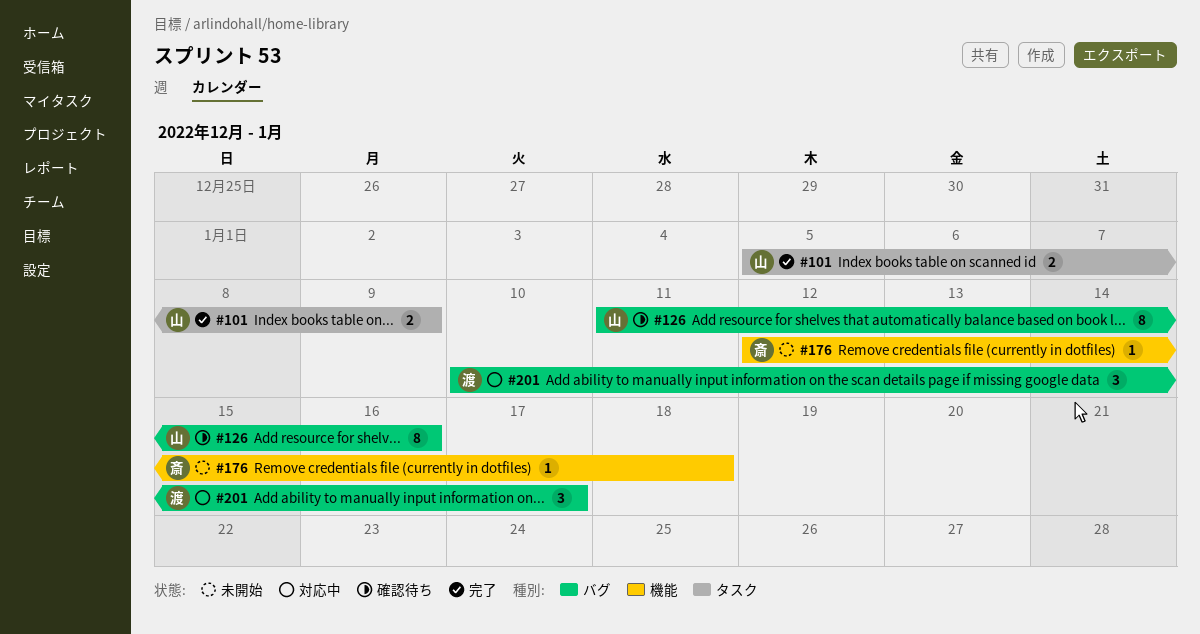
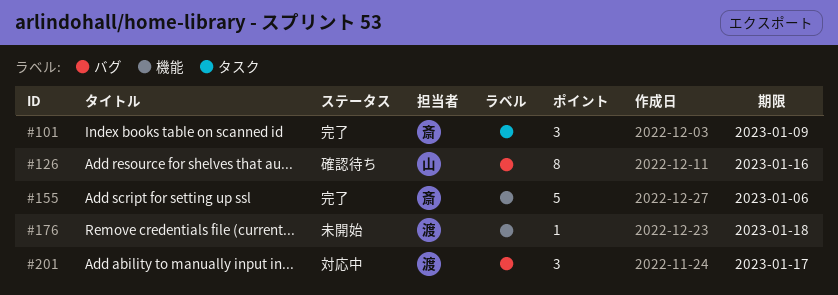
#101, owner: 山 -> 斎
#101, estimate: 2 -> 3
#155: none -> present
#176, owner: 斎 -> 渡

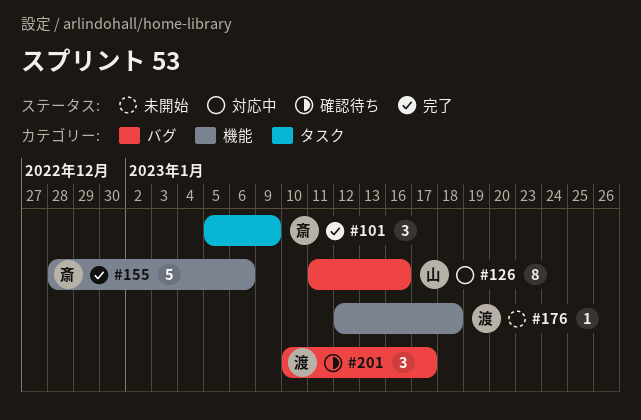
#126, status: 確認待ち -> 対応中
#201, status: 対応中 -> 確認待ち

